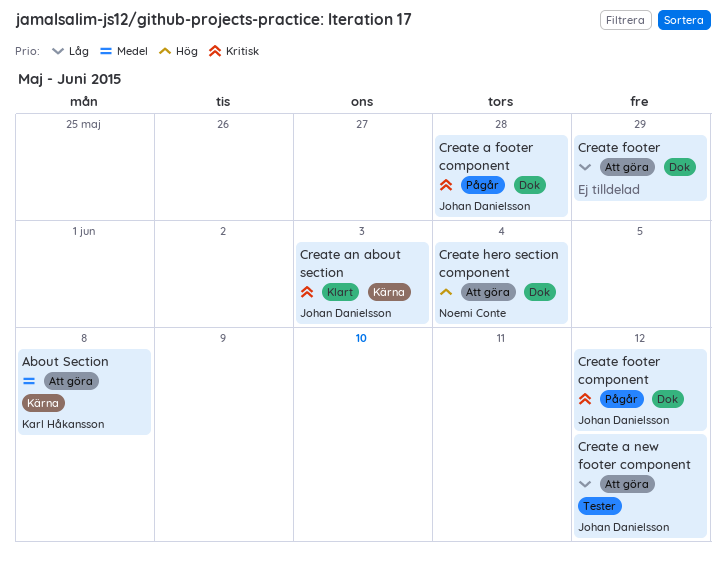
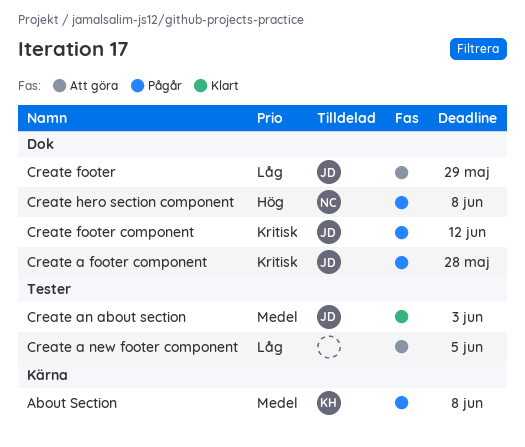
About Section, status: Att göra -> Pågår
Create a new footer component, owner: Johan Danielsson -> none
Create a new footer component, due: Jun 12 -> Jun 5
Create an about section, priority: Kritisk -> Medel
Create an about section, label: Kärna -> Tester
Create footer, owner: none -> Johan Danielsson
Create hero section component, status: Att göra -> Pågår
Create hero section component, due: Jun 4 -> Jun 8

